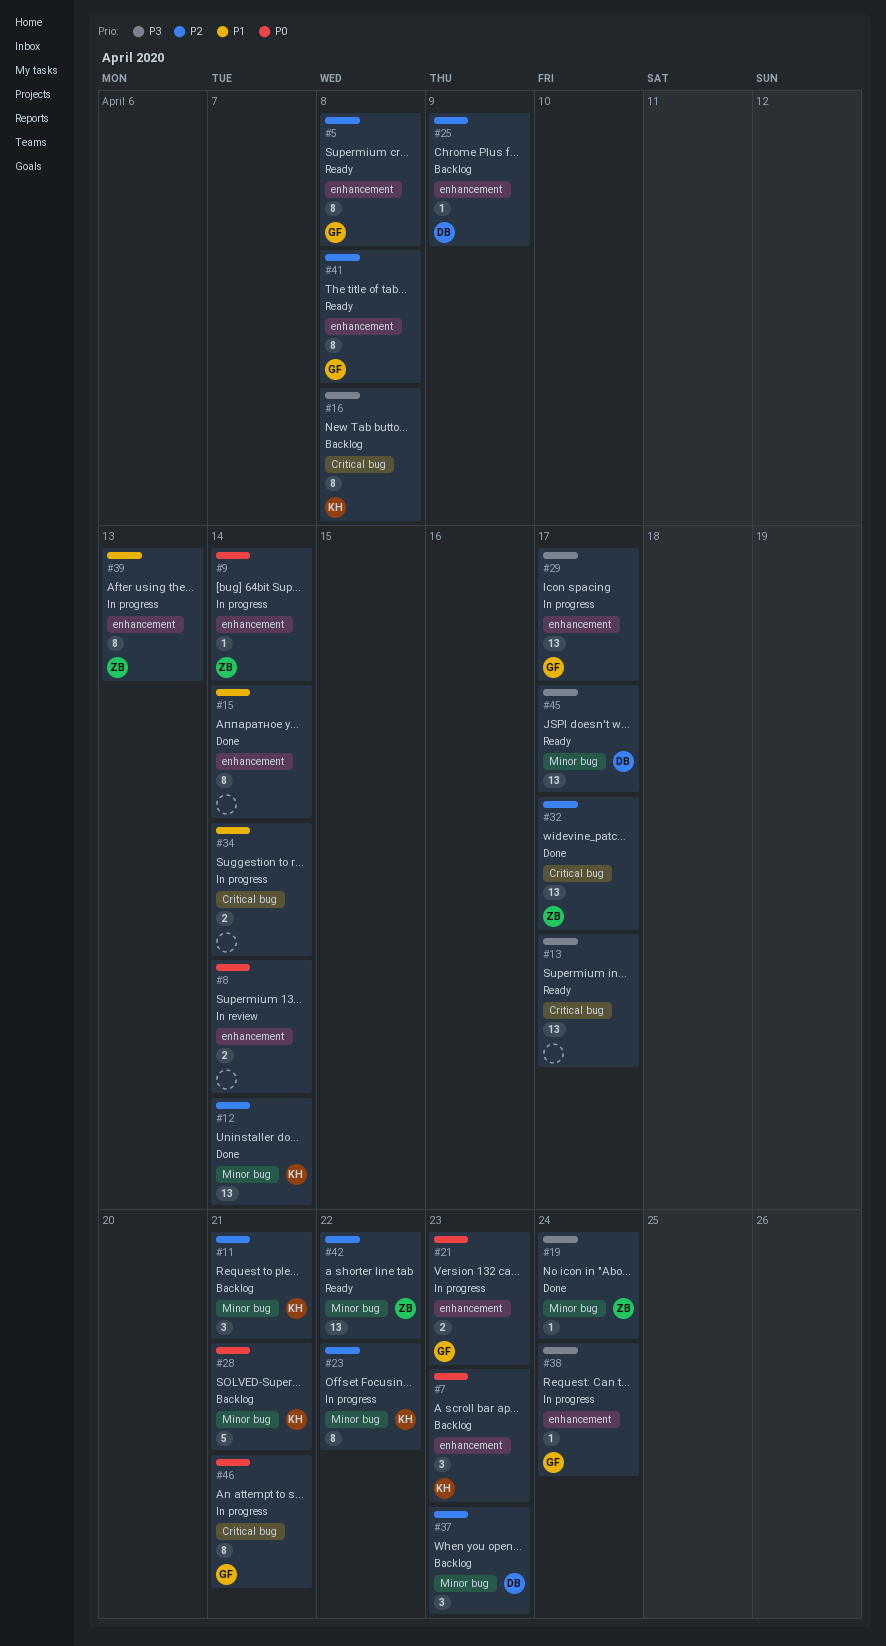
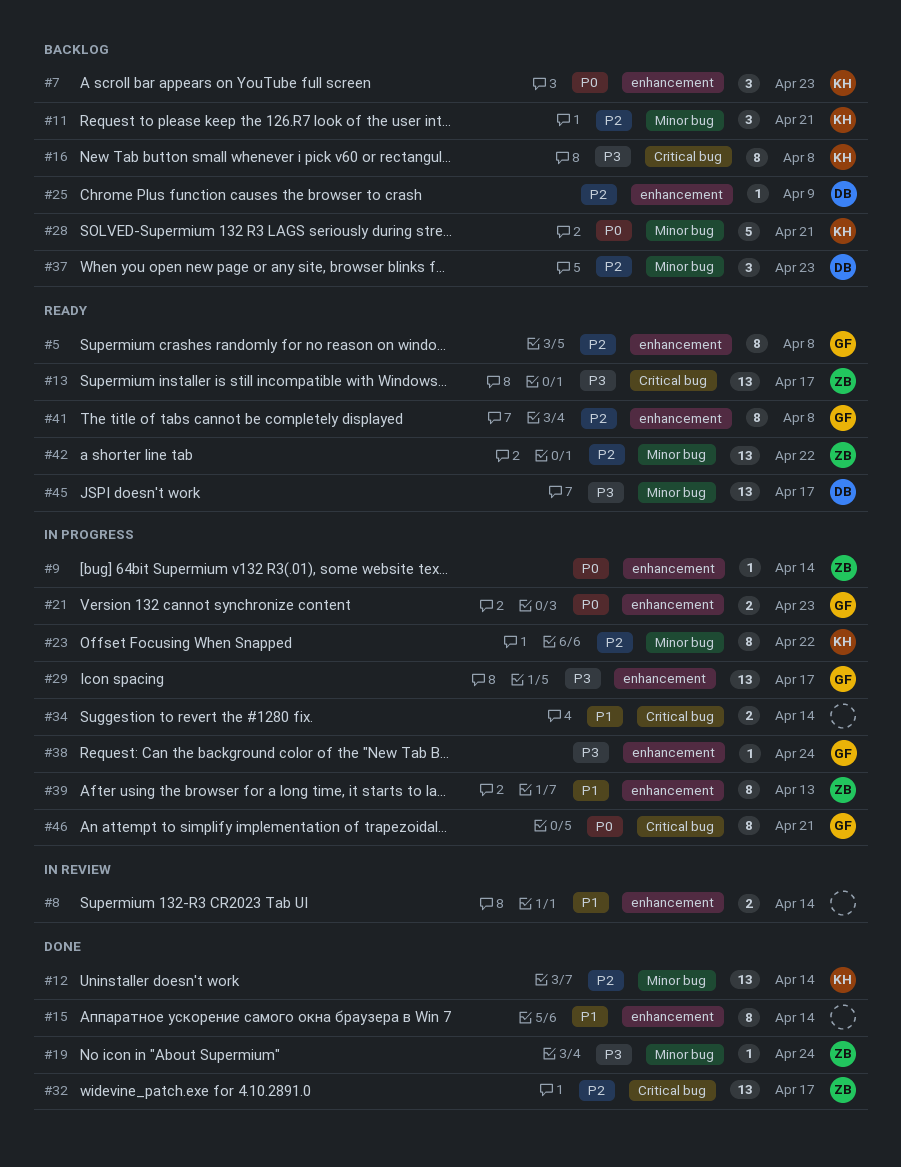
#8, priority: P0 -> P1
#13, owner: none -> ZB

